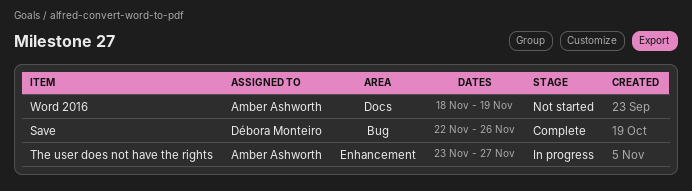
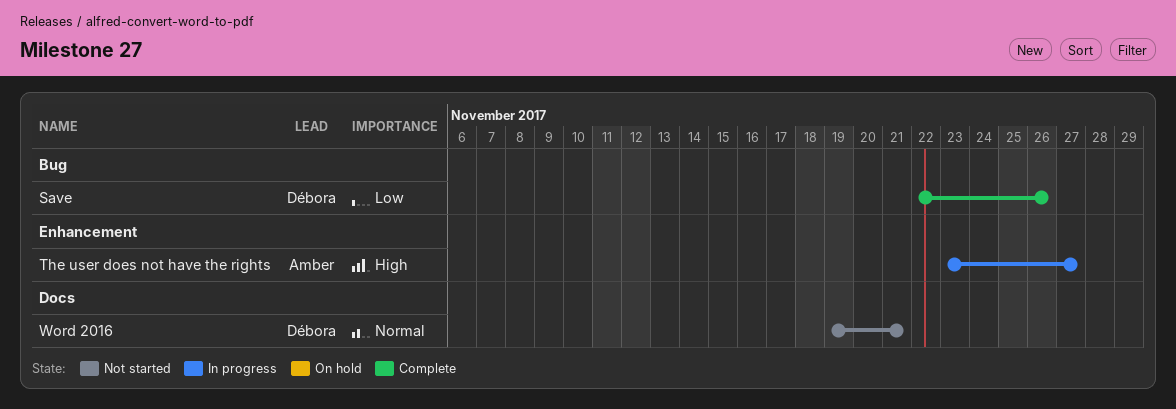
Word 2016, owner: Amber Ashworth -> Débora Monteiro
Word 2016, start: Nov 18 -> Nov 19
Word 2016, due: Nov 19 -> Nov 21

